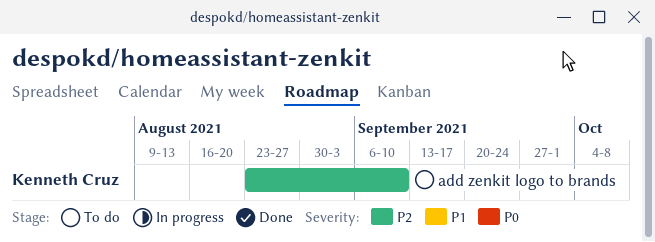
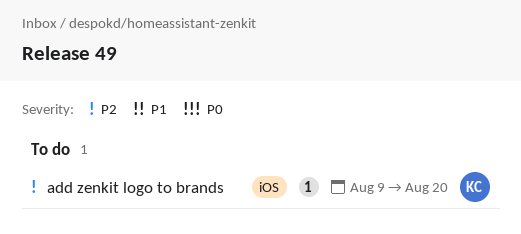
add zenkit logo to brands, start: Aug 23 -> Aug 9
add zenkit logo to brands, due: Sep 10 -> Aug 20

